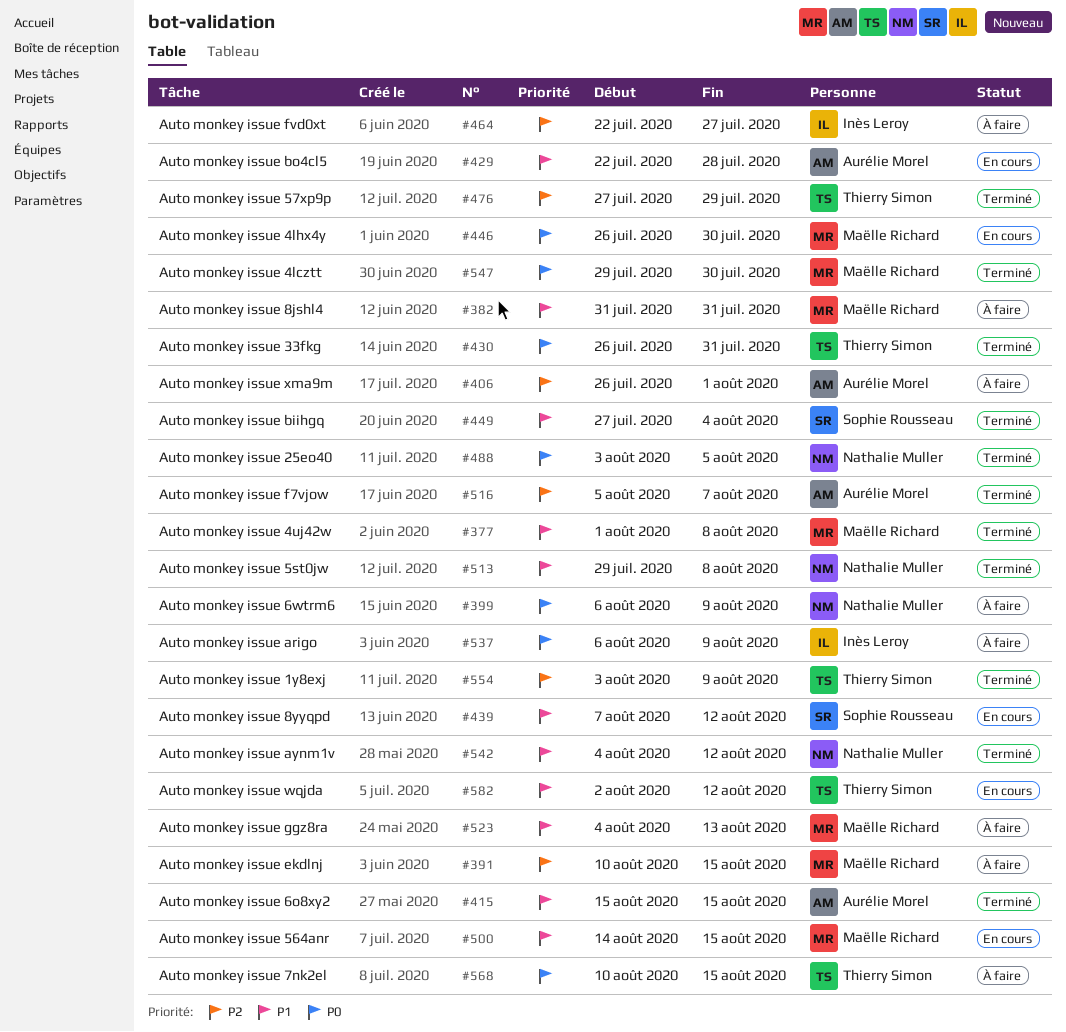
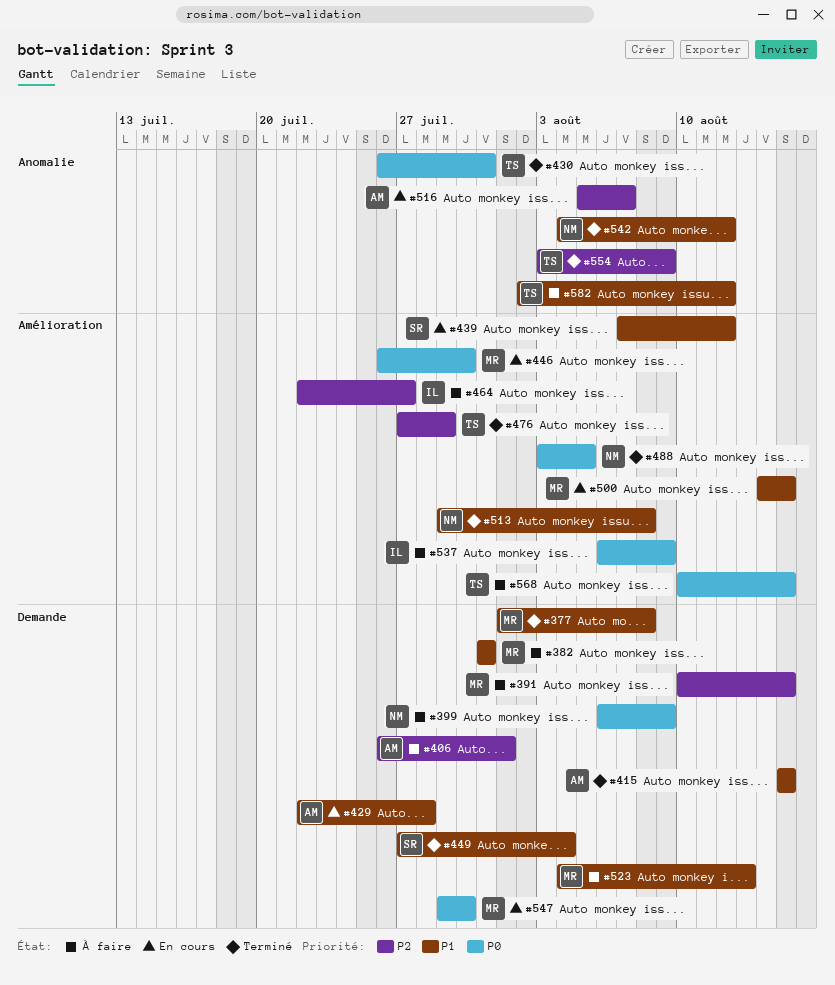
#516, status: Terminé -> En cours
#547, status: Terminé -> En cours
#582, status: En cours -> À faire

